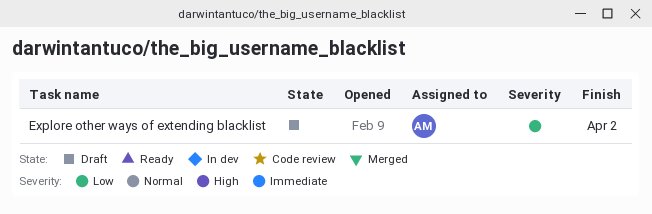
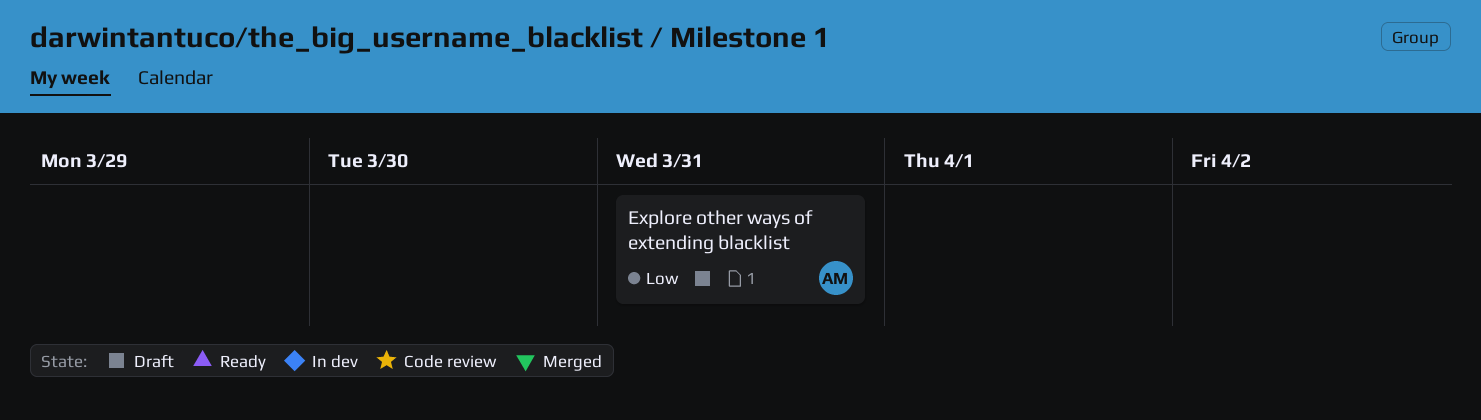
Explore other ways of extending blacklist, due: Apr 2 -> Mar 31

